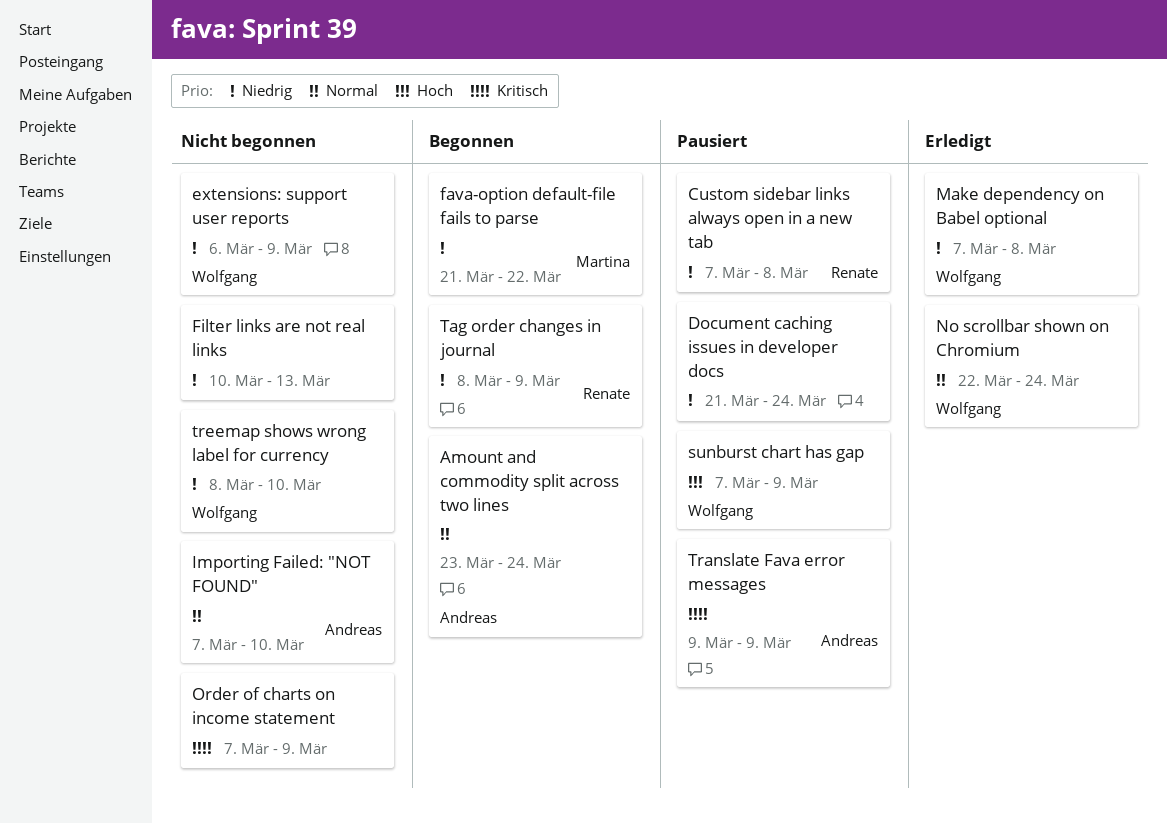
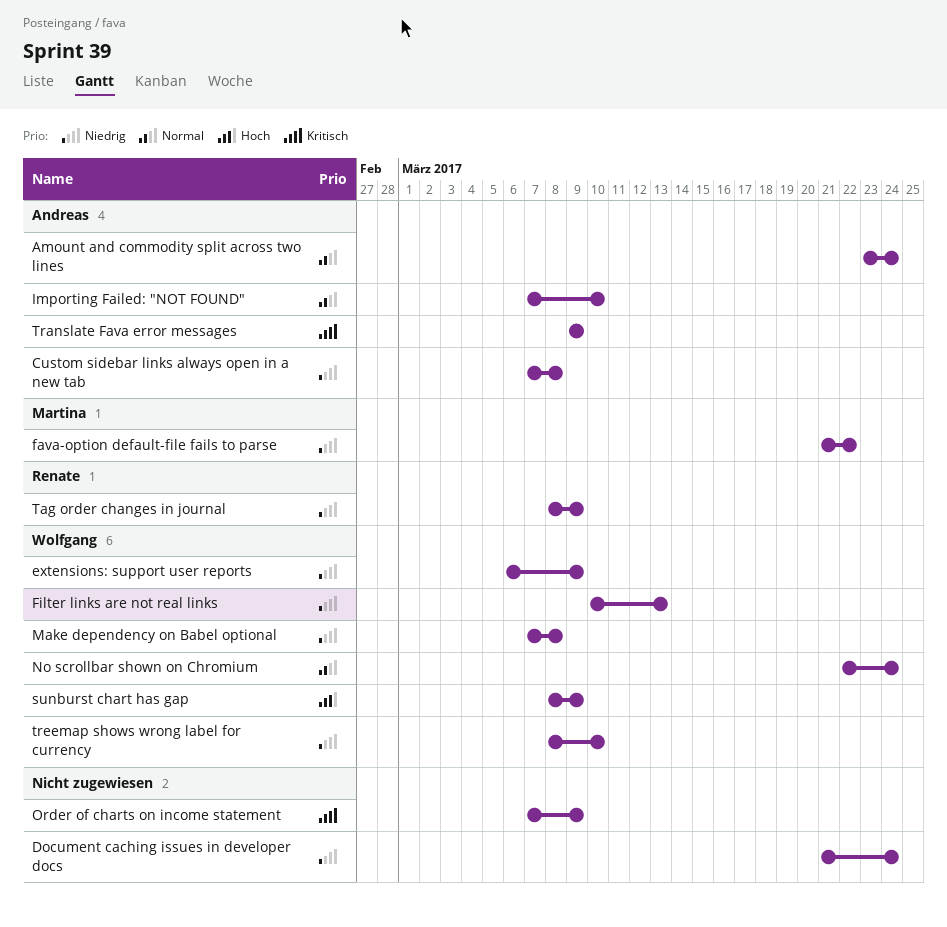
Custom sidebar links always open in a new tab, owner: Renate -> Andreas
Filter links are not real links, owner: none -> Wolfgang
sunburst chart has gap, start: Mar 7 -> Mar 8

